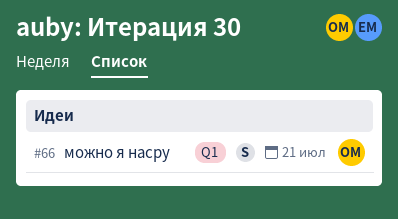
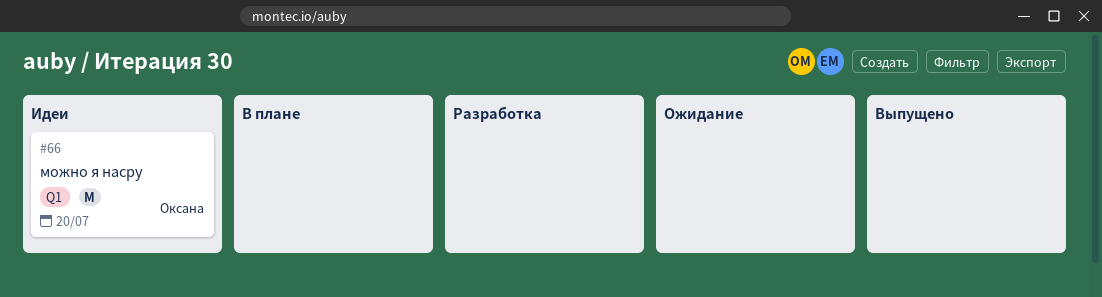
#66, estimate: S -> M
#66, due: Jul 21 -> Jul 20

